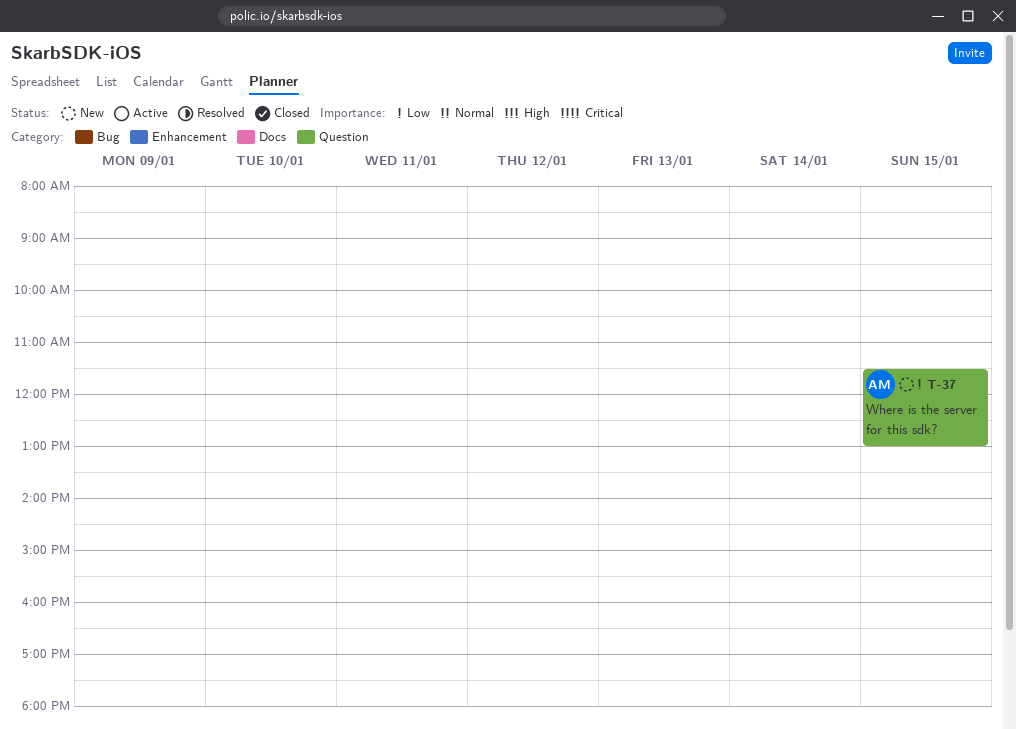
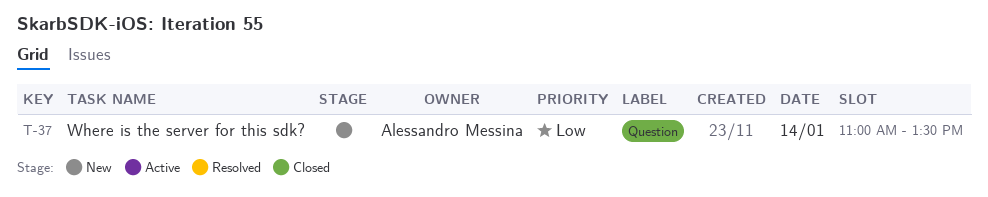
T-37, day: Jan 15 -> Jan 14
T-37, begins: 11:30 -> 11:00
T-37, ends: 13:00 -> 13:30

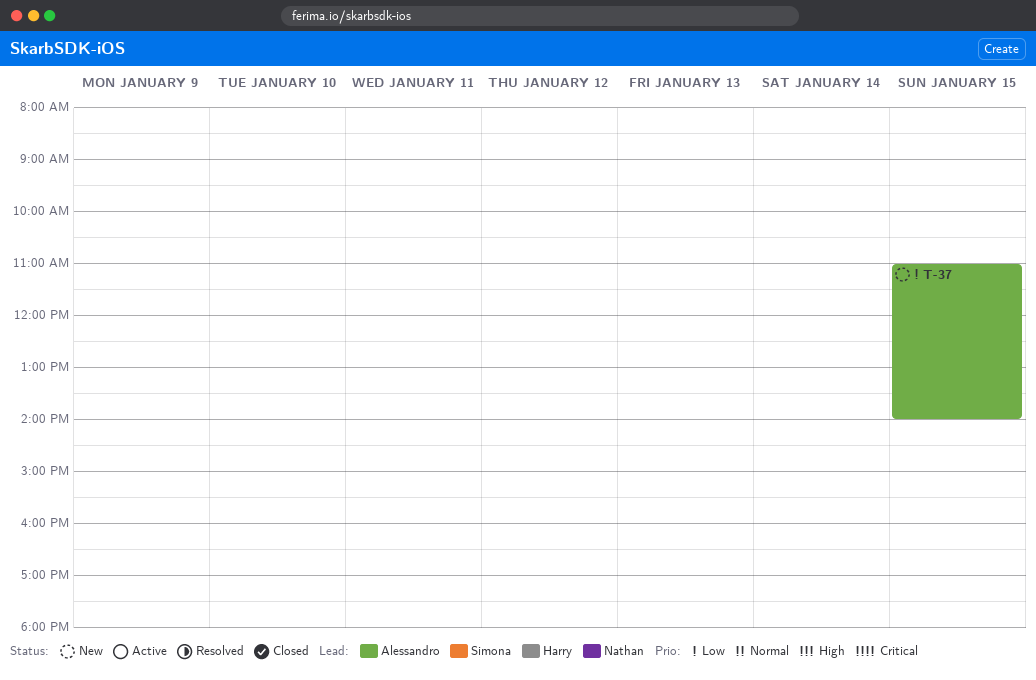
T-37, day: Jan 14 -> Jan 15
T-37, ends: 13:30 -> 14:00

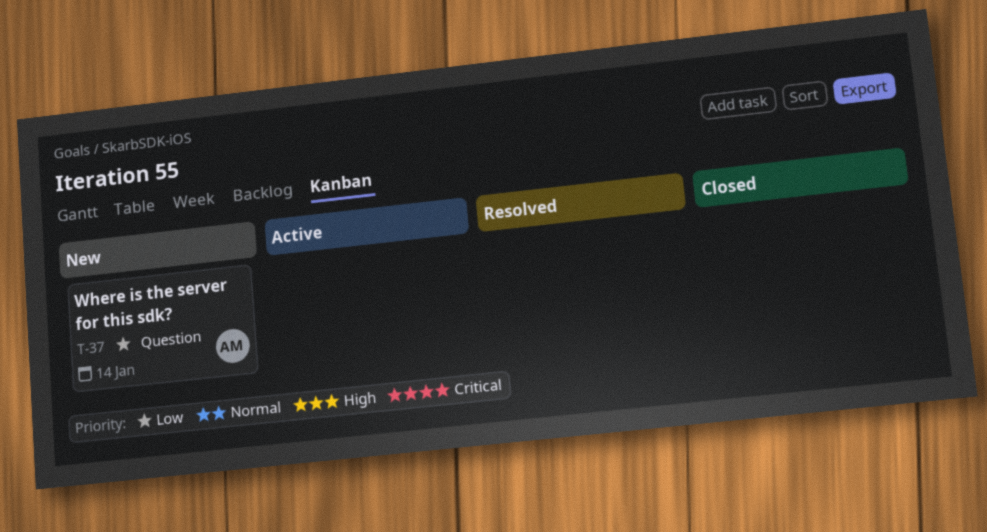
T-37, day: Jan 15 -> Jan 14

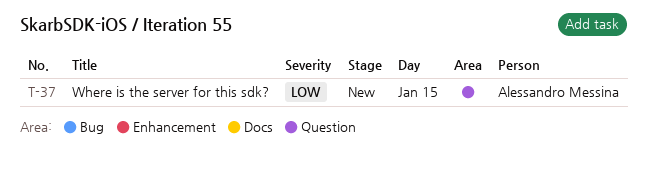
T-37, day: Jan 14 -> Jan 15

